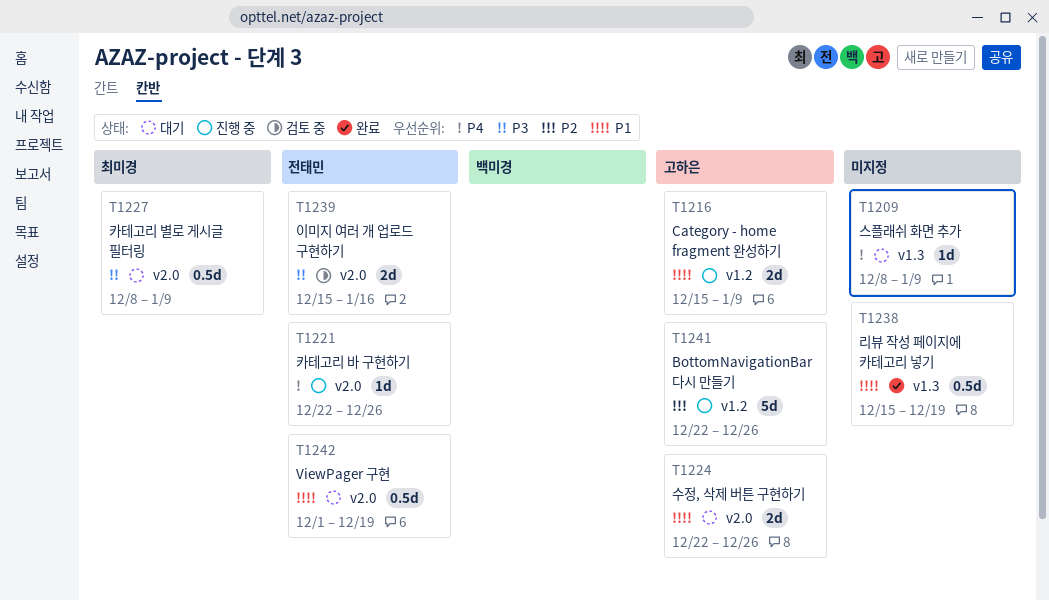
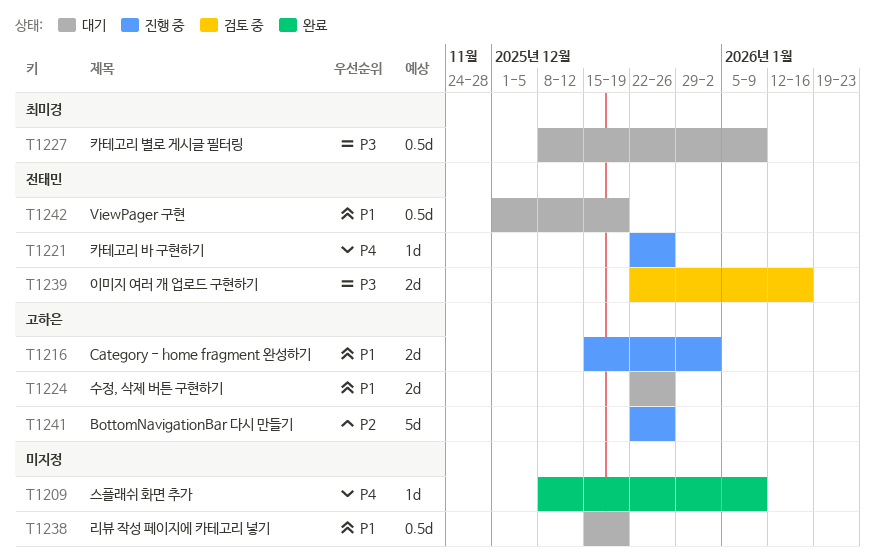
T1209, status: 대기 -> 완료
T1216, due: Jan 9 -> Jan 2
T1238, status: 완료 -> 대기
T1239, start: Dec 15 -> Dec 22

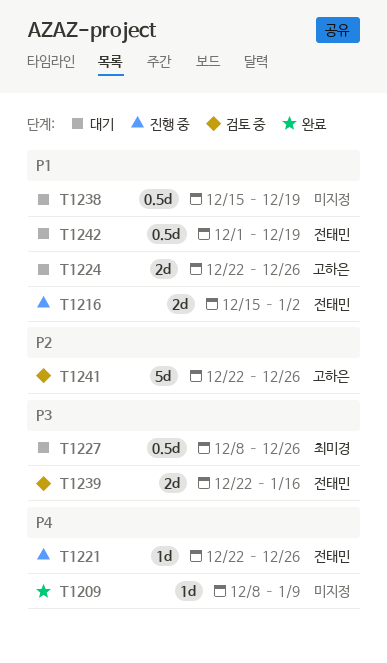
T1216, owner: 고하은 -> 전태민
T1227, due: Jan 9 -> Dec 26
T1241, status: 진행 중 -> 검토 중

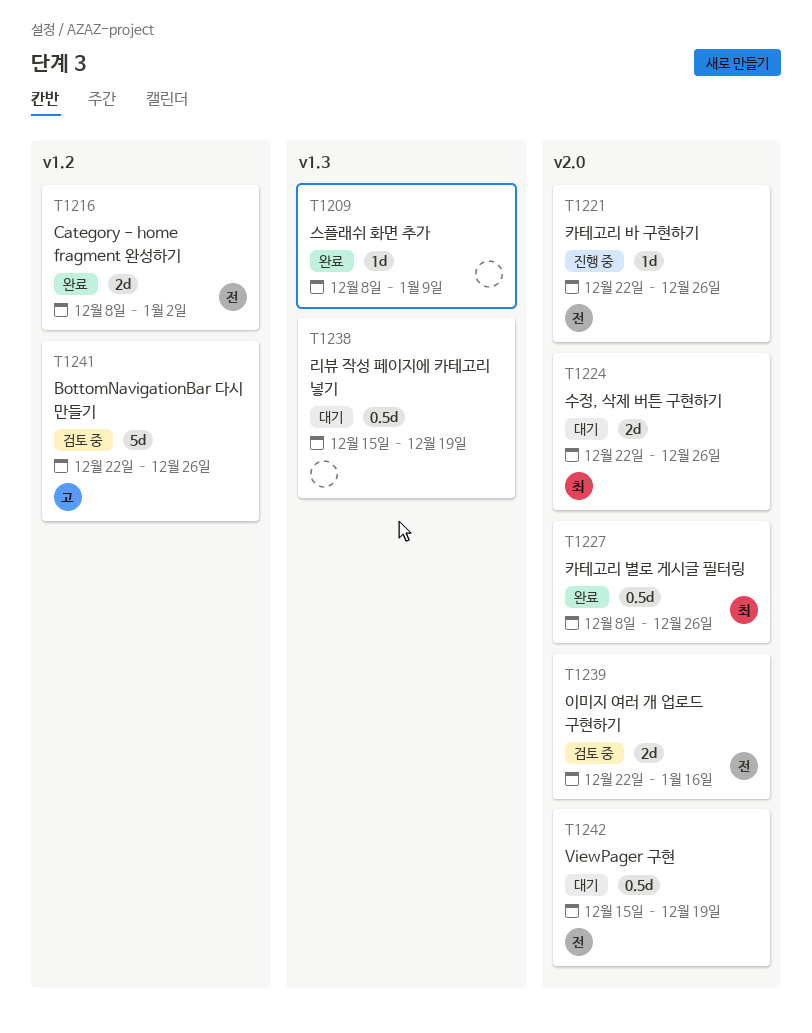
T1216, status: 진행 중 -> 완료
T1216, start: Dec 15 -> Dec 8
T1224, owner: 고하은 -> 최미경
T1227, status: 대기 -> 완료
T1242, start: Dec 1 -> Dec 15

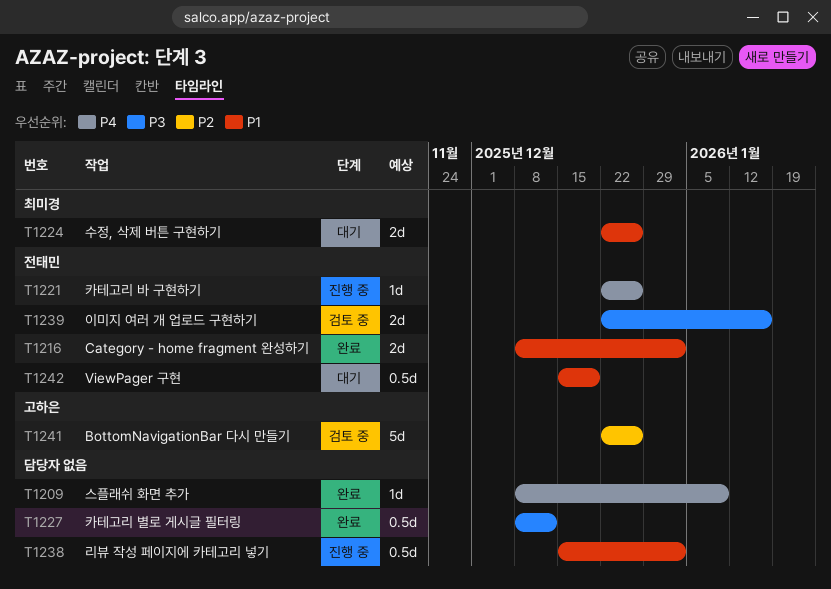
T1227, owner: 최미경 -> none
T1227, due: Dec 26 -> Dec 12
T1238, status: 대기 -> 진행 중
T1238, due: Dec 19 -> Jan 2

